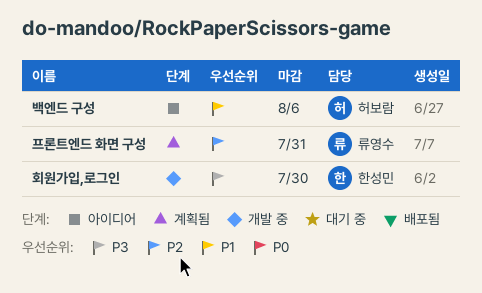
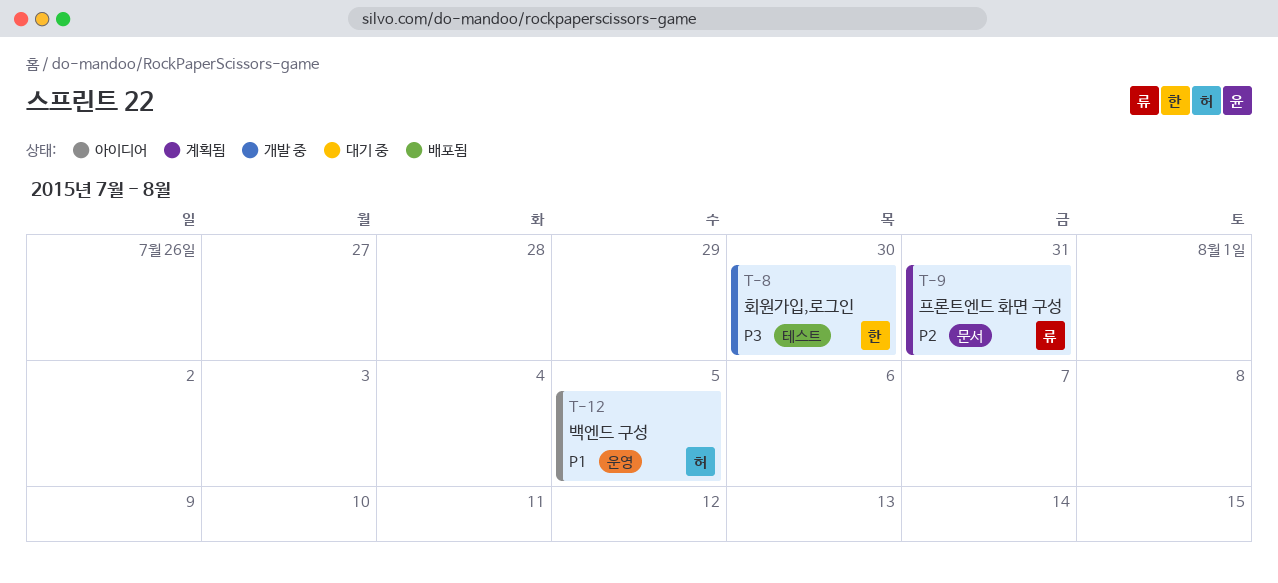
백엔드 구성, due: Aug 6 -> Aug 5

